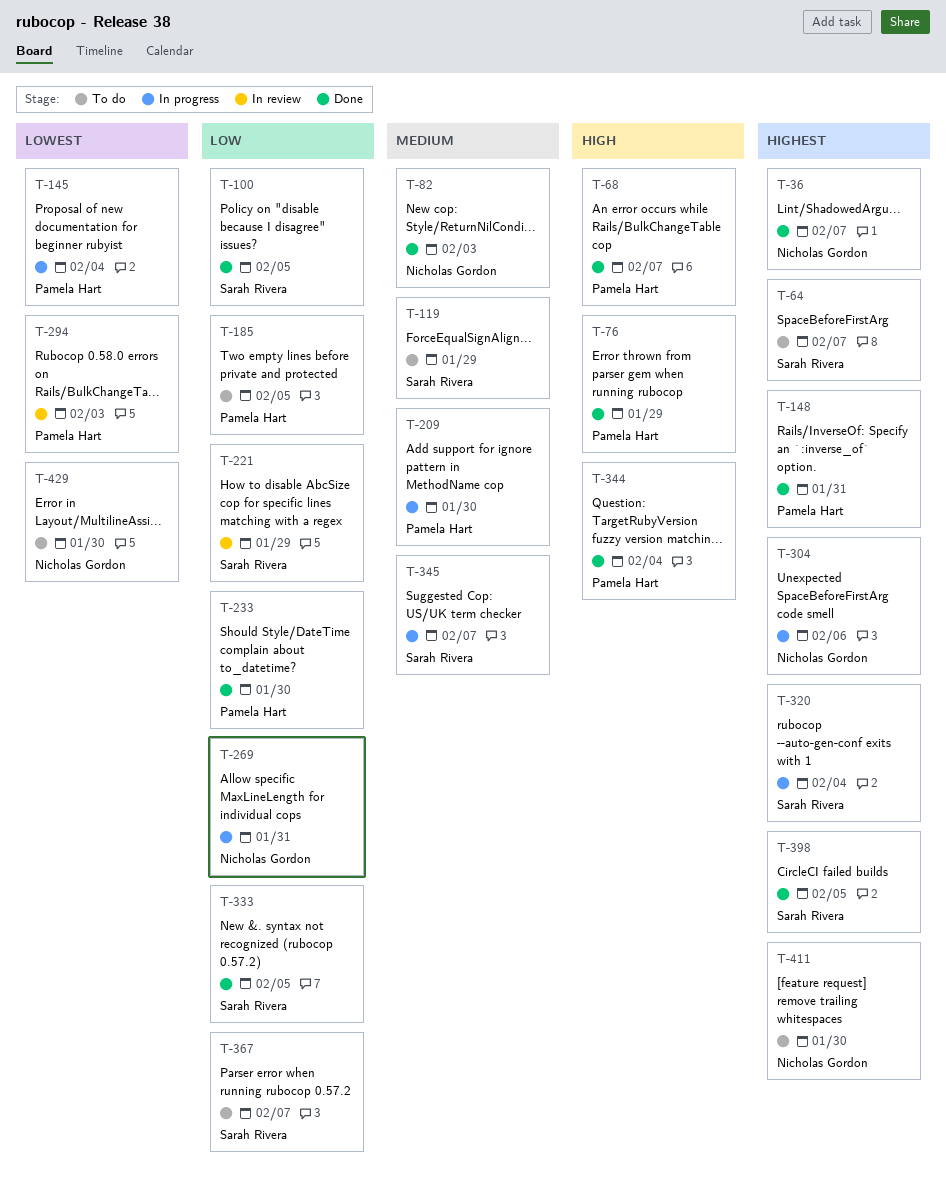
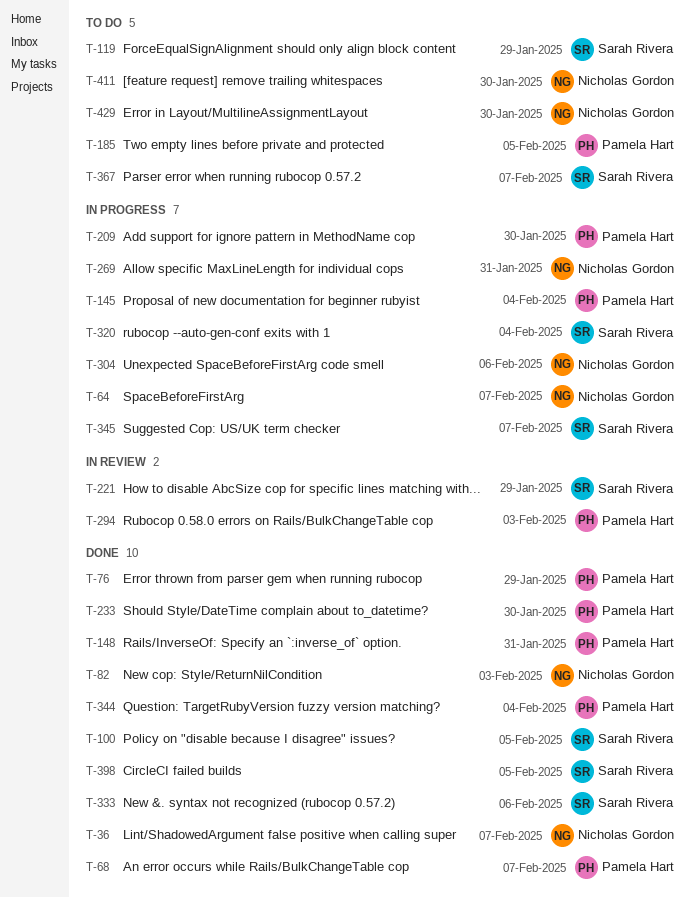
T-64, status: To do -> In progress
T-64, owner: Sarah Rivera -> Nicholas Gordon
T-333, due: Feb 5 -> Feb 6

